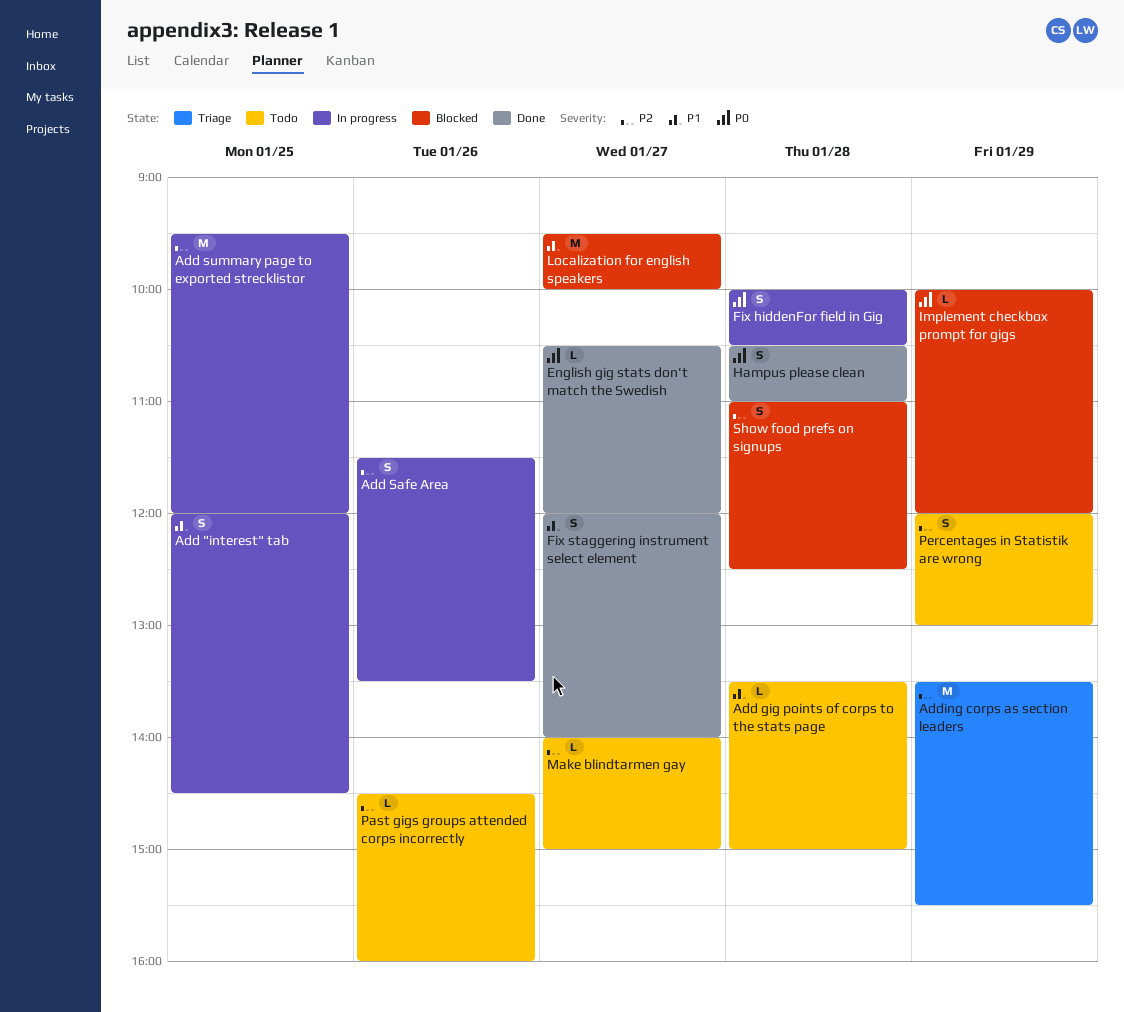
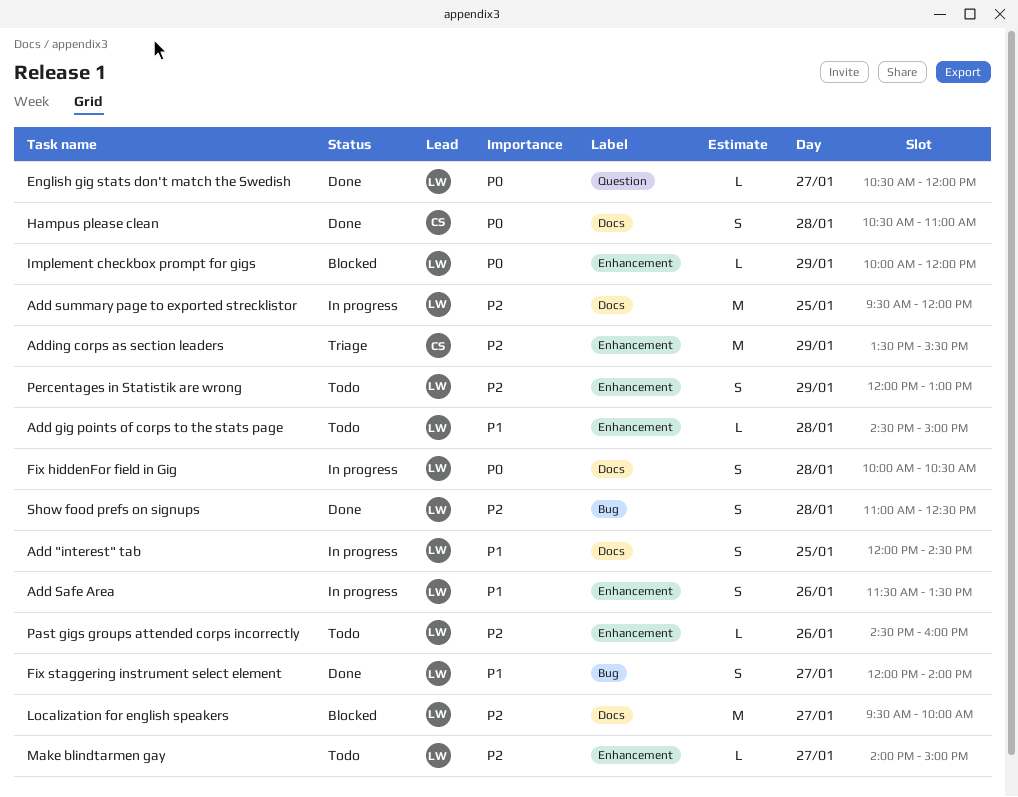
Add gig points of corps to the stats page, begins: 13:30 -> 14:30
Add Safe Area, priority: P2 -> P1
Localization for english speakers, priority: P1 -> P2
Show food prefs on signups, status: Blocked -> Done

